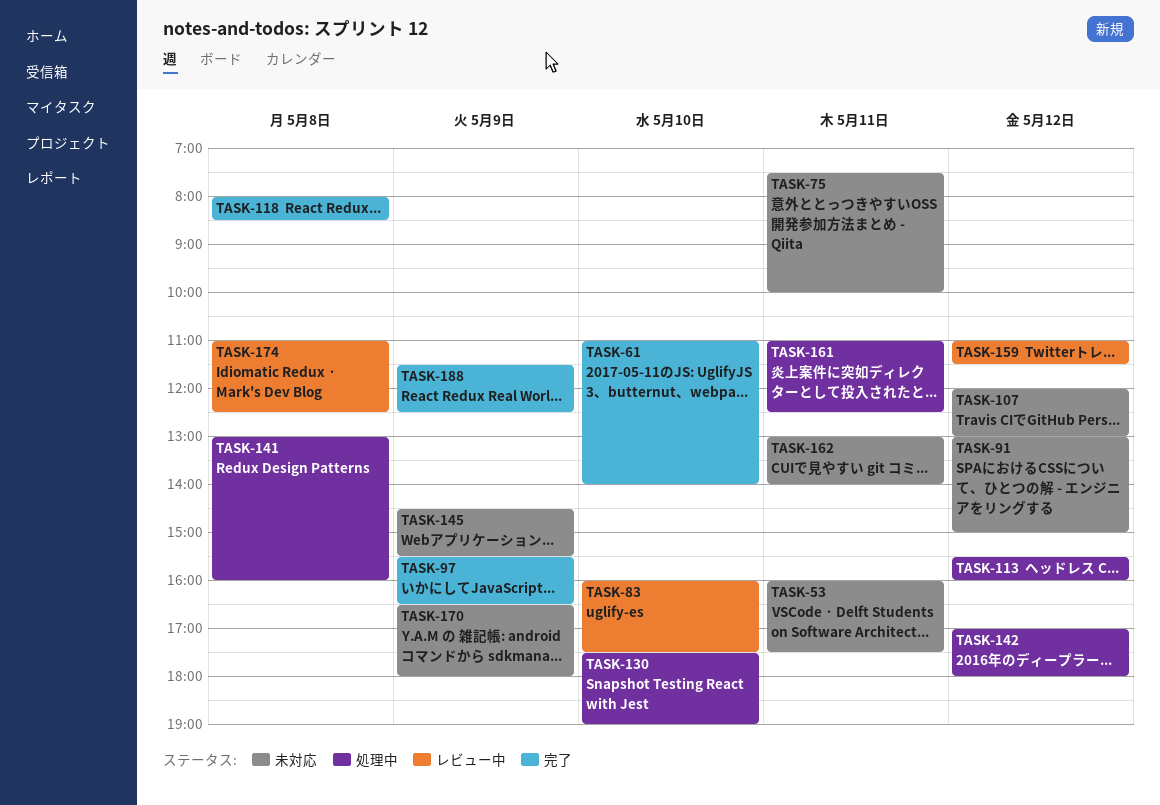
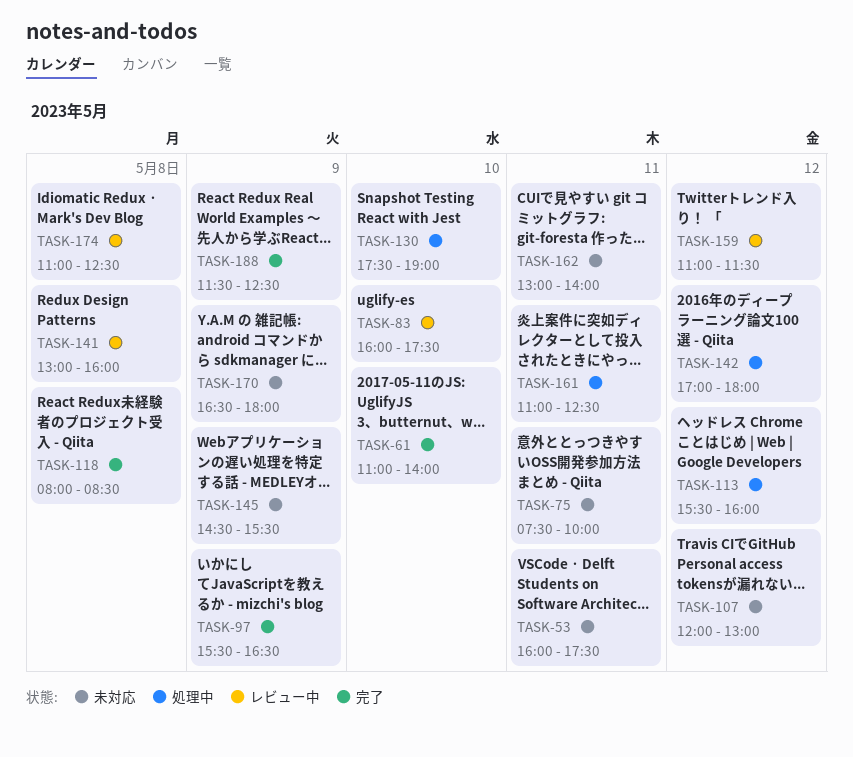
TASK-91: present -> none
TASK-141, status: 処理中 -> レビュー中

